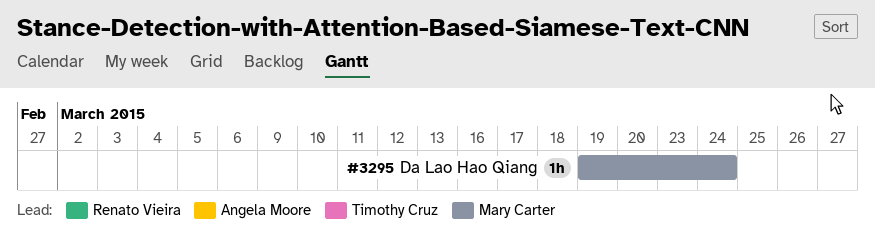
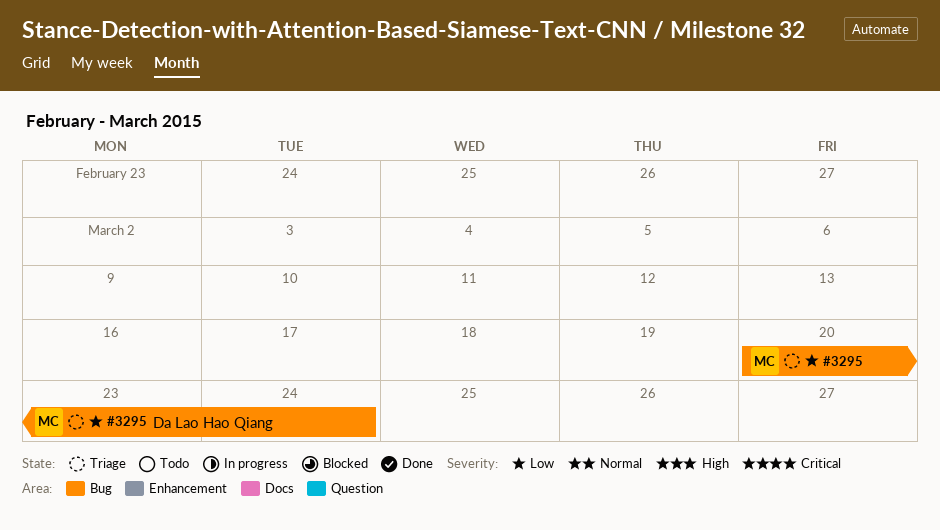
#3295, start: Mar 19 -> Mar 20

